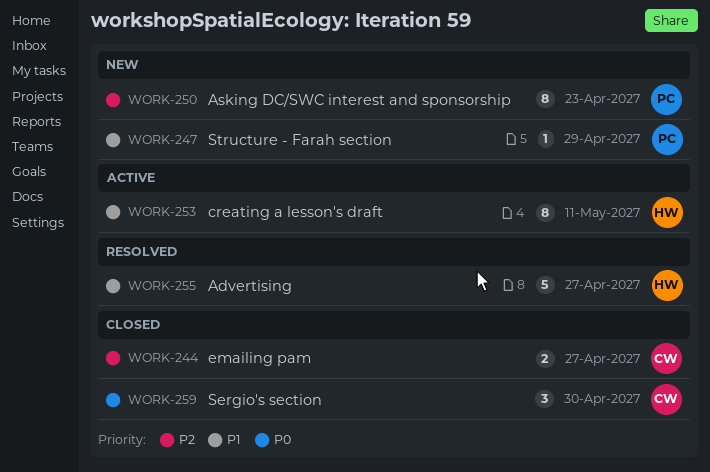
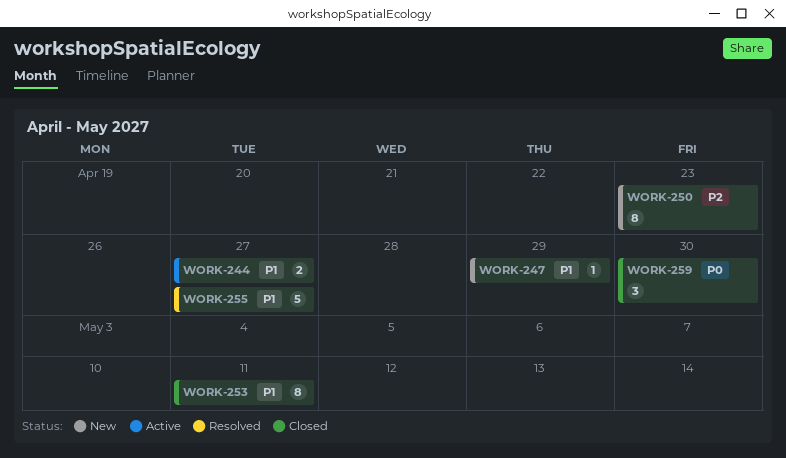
WORK-244, status: Closed -> Active
WORK-244, priority: P2 -> P1
WORK-253, status: Active -> Closed

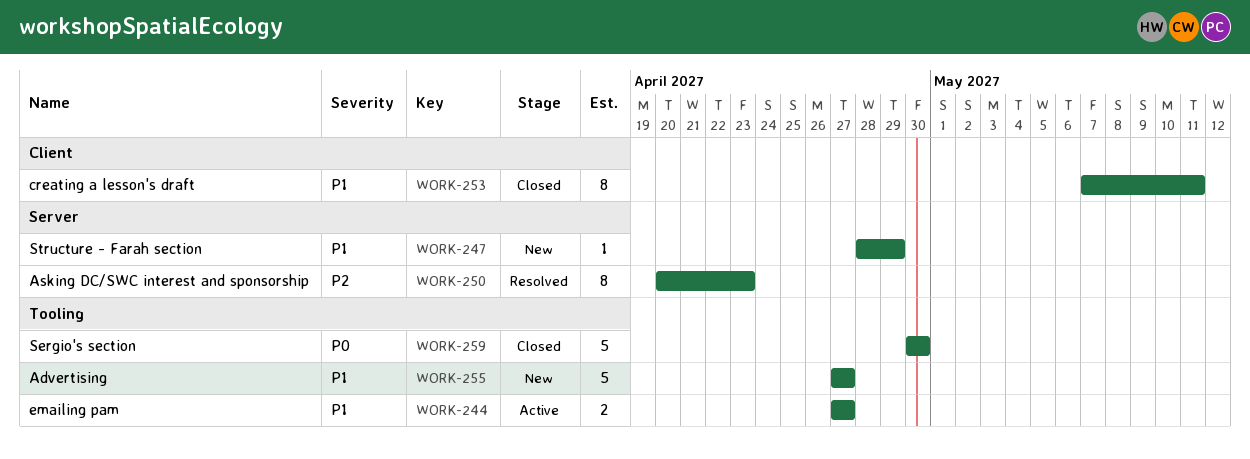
WORK-250, status: New -> Resolved
WORK-255, status: Resolved -> New
WORK-259, estimate: 3 -> 5

